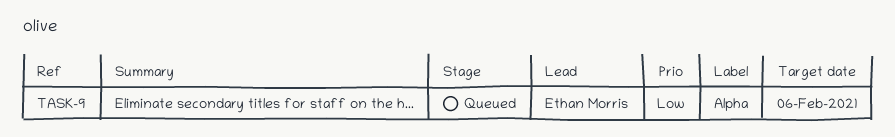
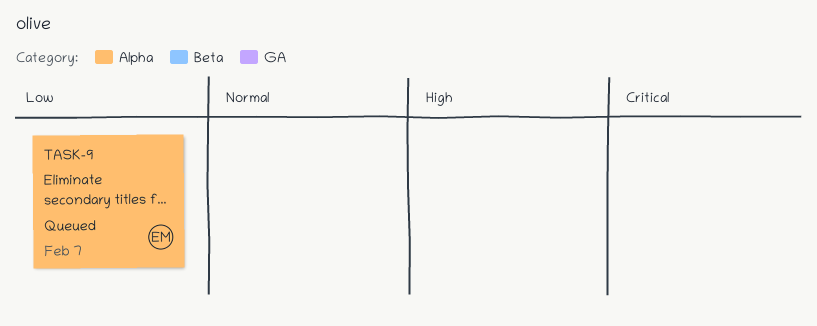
TASK-9, due: Feb 6 -> Feb 7

